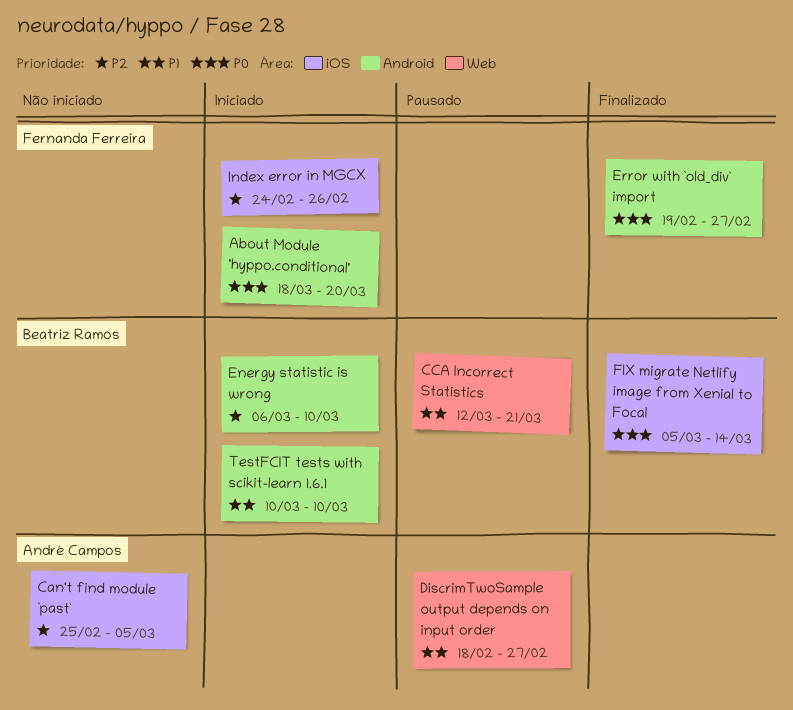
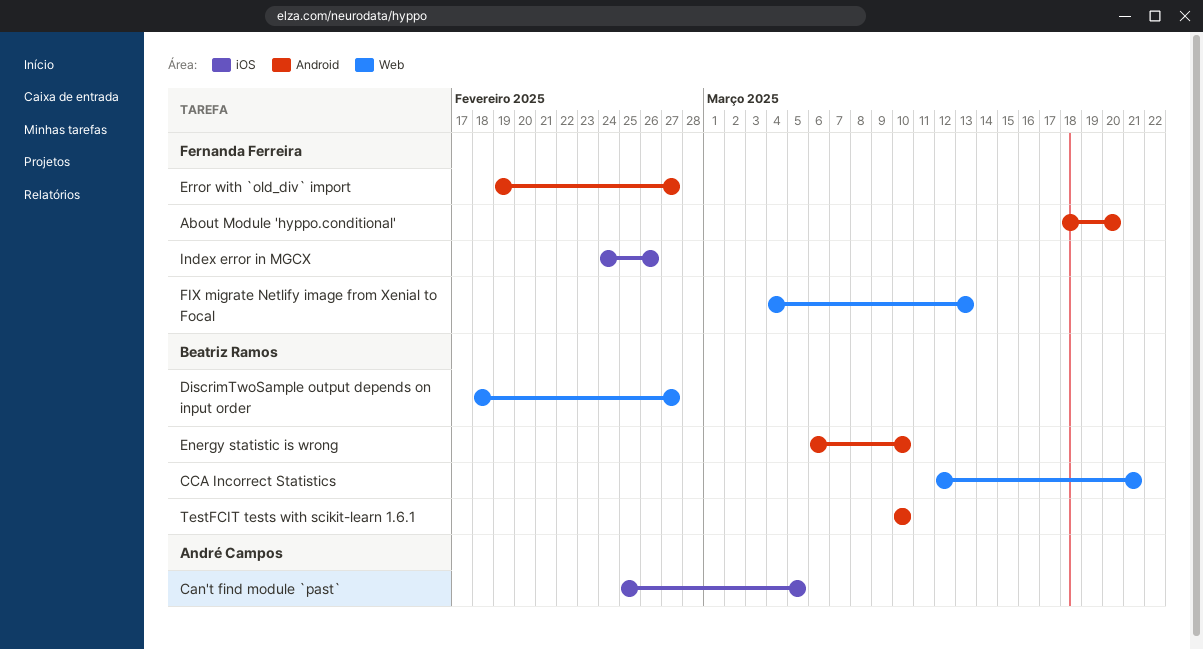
DiscrimTwoSample output depends on input order, owner: André Campos -> Beatriz Ramos
FIX migrate Netlify image from Xenial to Focal, owner: Beatriz Ramos -> Fernanda Ferreira
FIX migrate Netlify image from Xenial to Focal, label: iOS -> Web
FIX migrate Netlify image from Xenial to Focal, start: Mar 5 -> Mar 4
FIX migrate Netlify image from Xenial to Focal, due: Mar 14 -> Mar 13

